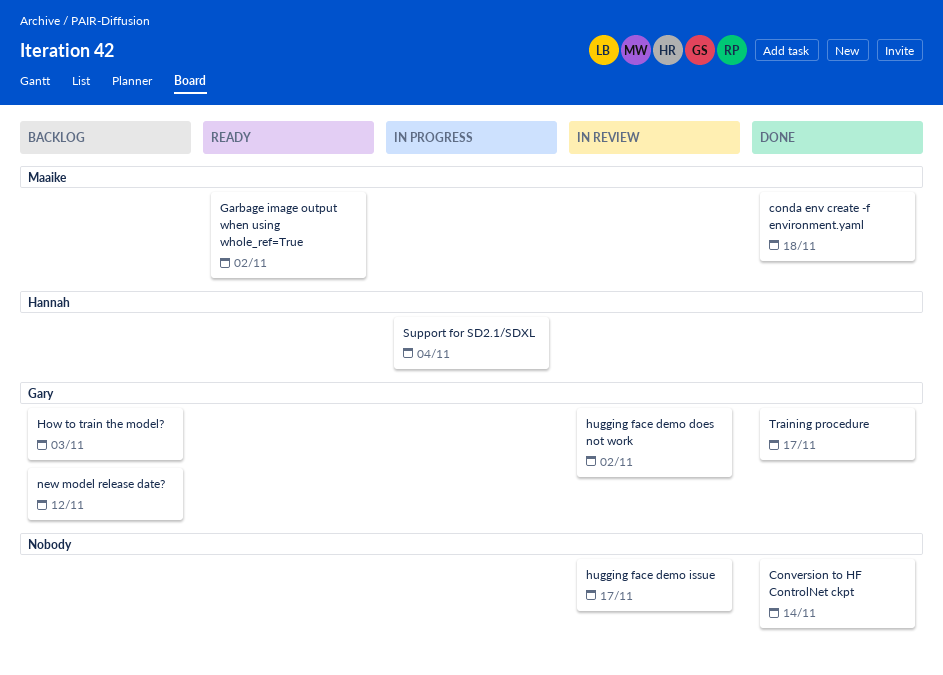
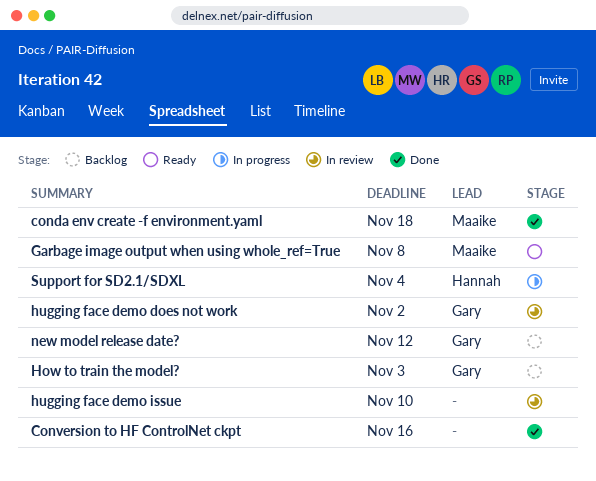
Conversion to HF ControlNet ckpt, due: Nov 14 -> Nov 16
Garbage image output when using whole_ref=True, due: Nov 2 -> Nov 8
hugging face demo issue, due: Nov 17 -> Nov 10
Training procedure: present -> none

